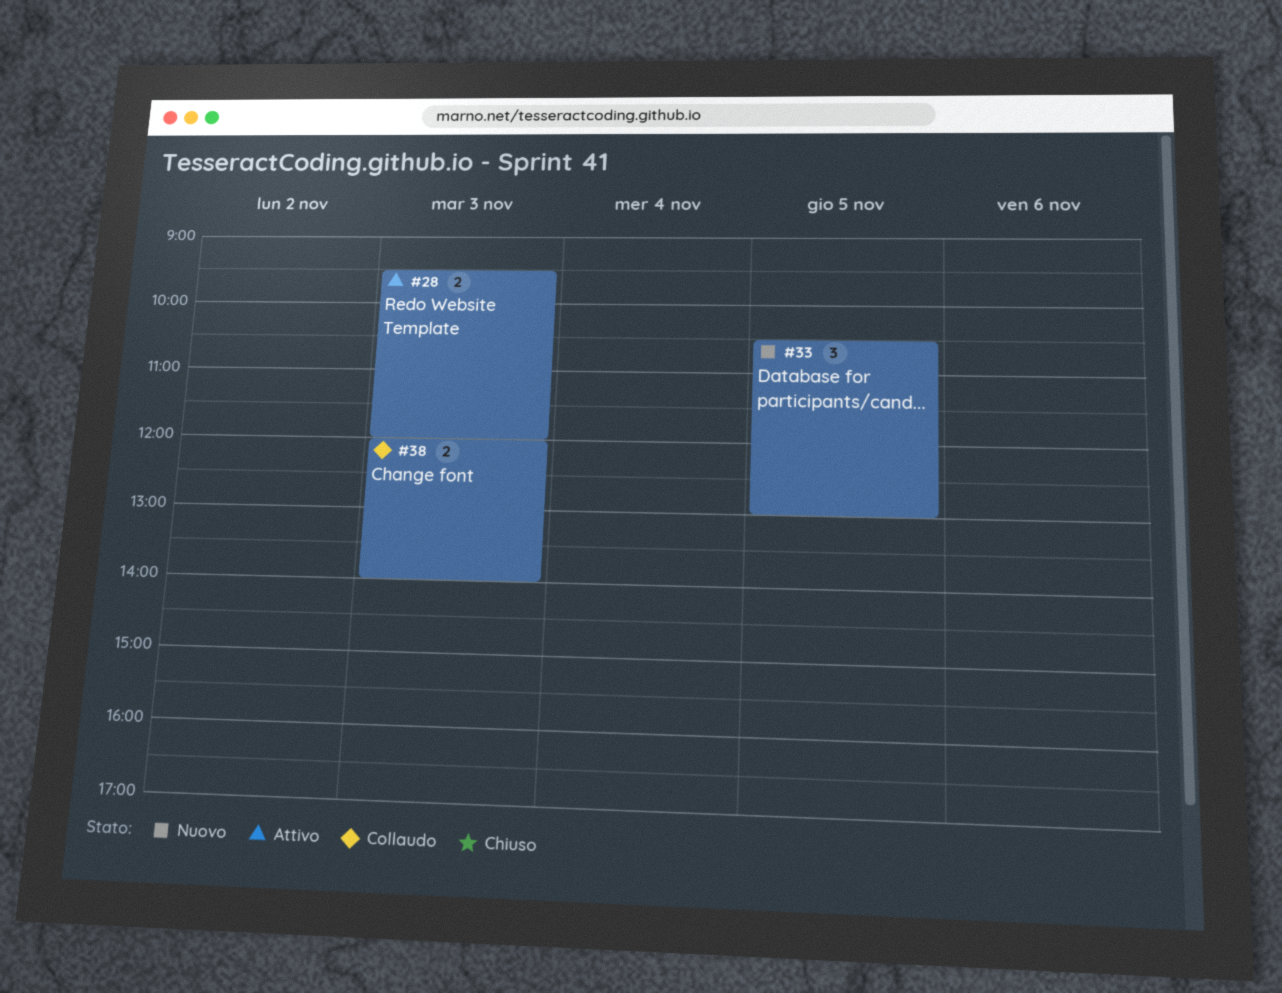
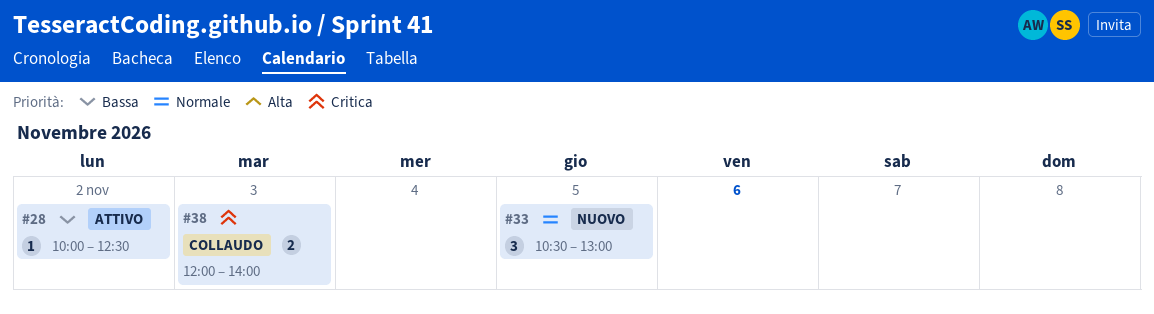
#28, estimate: 2 -> 1
#28, day: Nov 3 -> Nov 2
#28, begins: 09:30 -> 10:00
#28, ends: 12:00 -> 12:30

